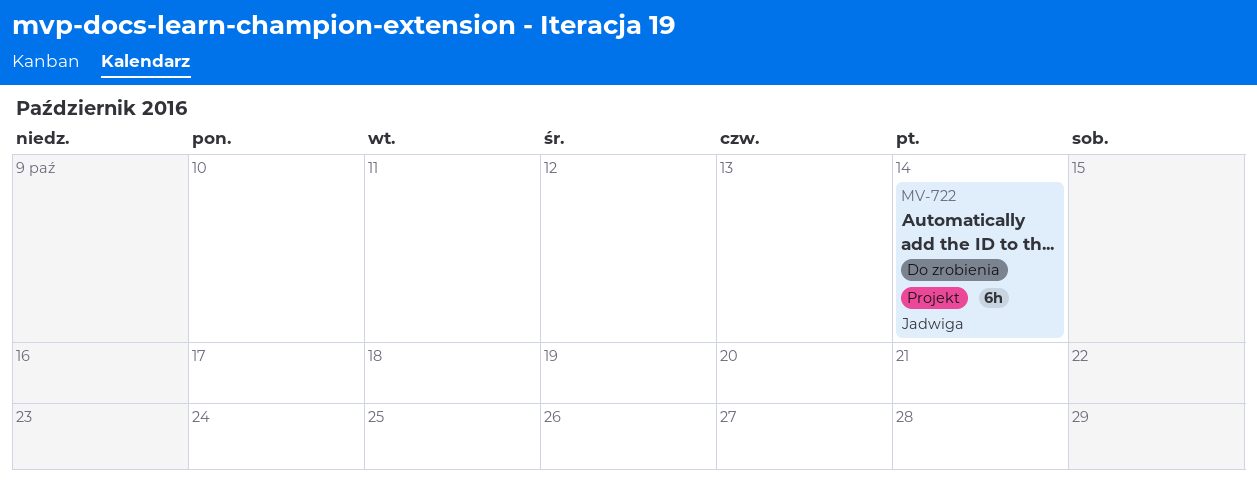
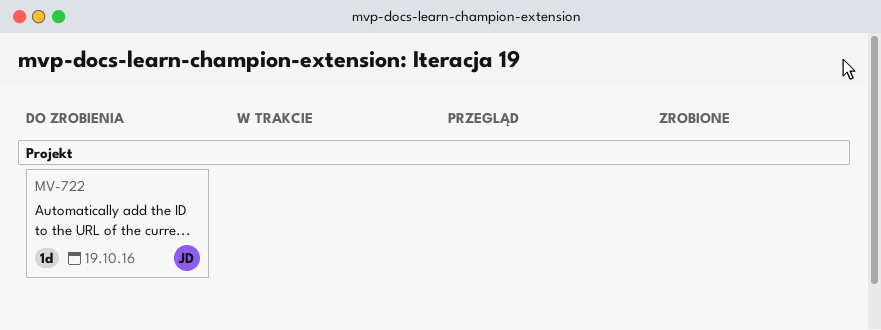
MV-722, estimate: 6h -> 1d
MV-722, due: Oct 14 -> Oct 19

